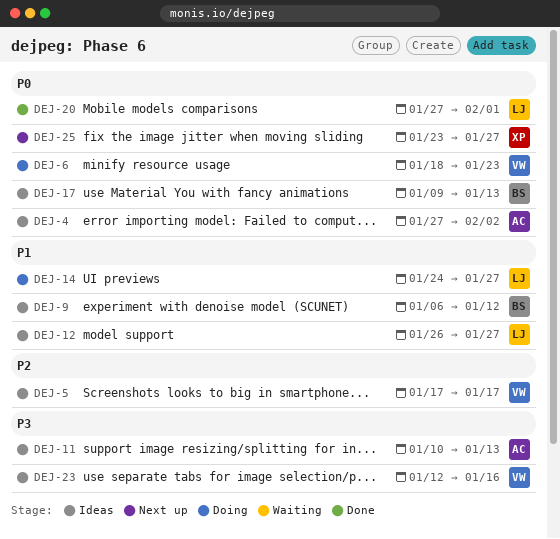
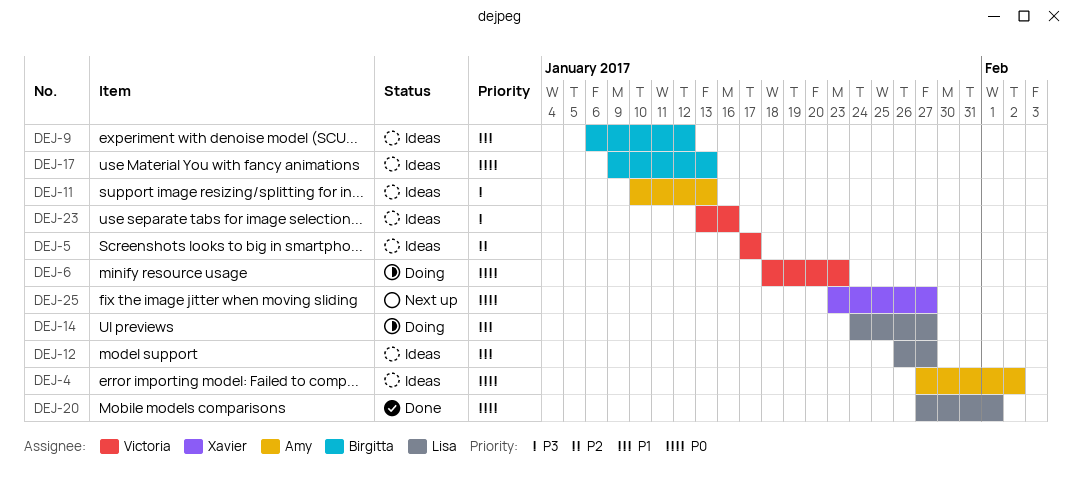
DEJ-23, start: Jan 12 -> Jan 13

